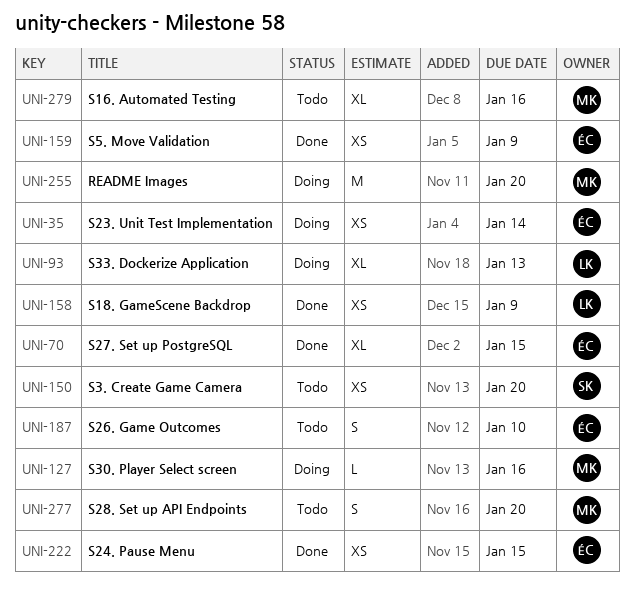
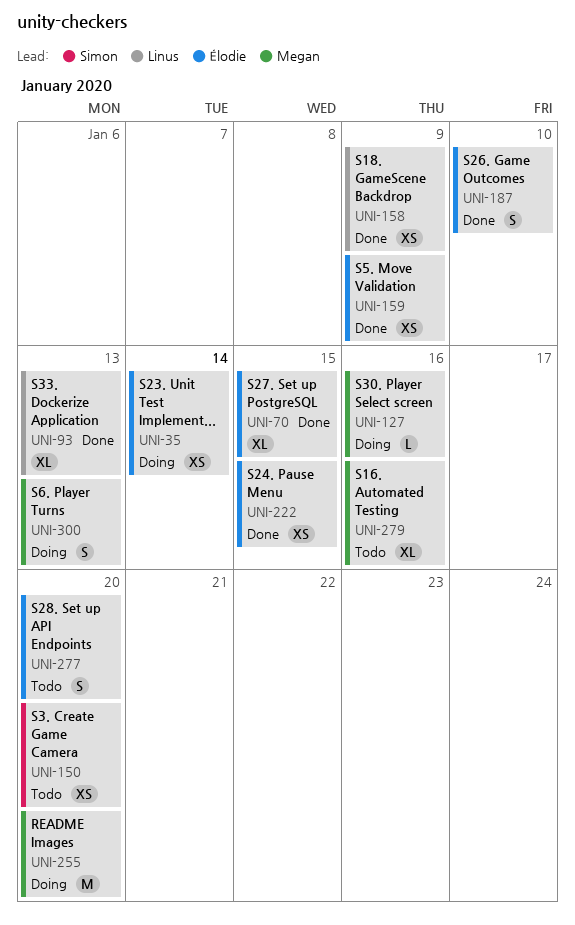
UNI-93, status: Doing -> Done
UNI-187, status: Todo -> Done
UNI-277, owner: Megan -> Élodie
UNI-300: none -> present

